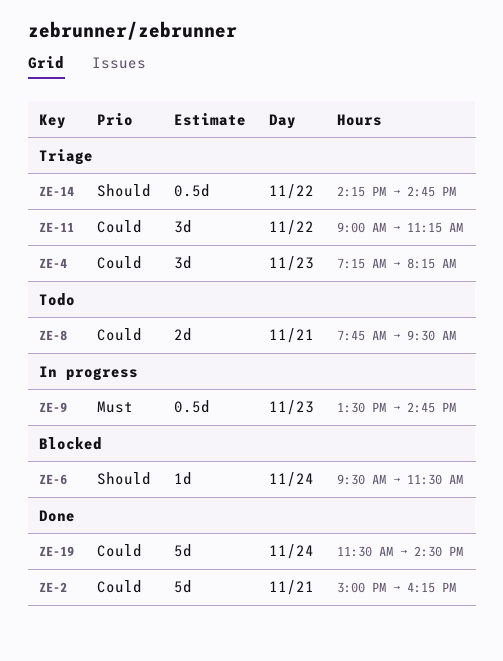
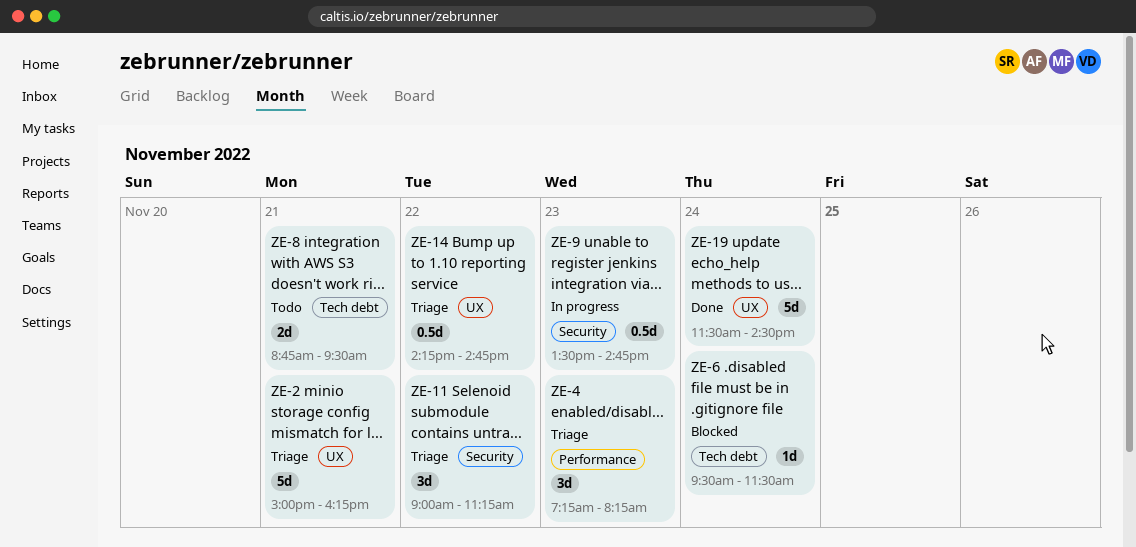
ZE-2, status: Done -> Triage
ZE-8, begins: 07:45 -> 08:45

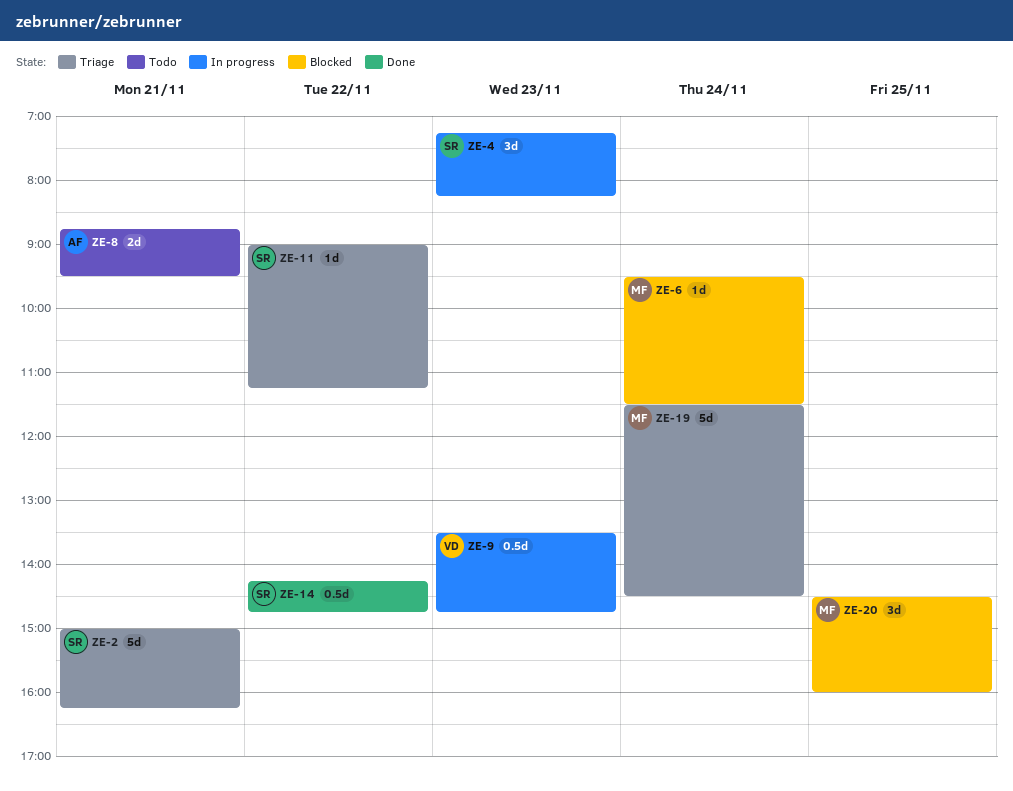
ZE-4, status: Triage -> In progress
ZE-11, estimate: 3d -> 1d
ZE-14, status: Triage -> Done
ZE-19, status: Done -> Triage
ZE-20: none -> present

